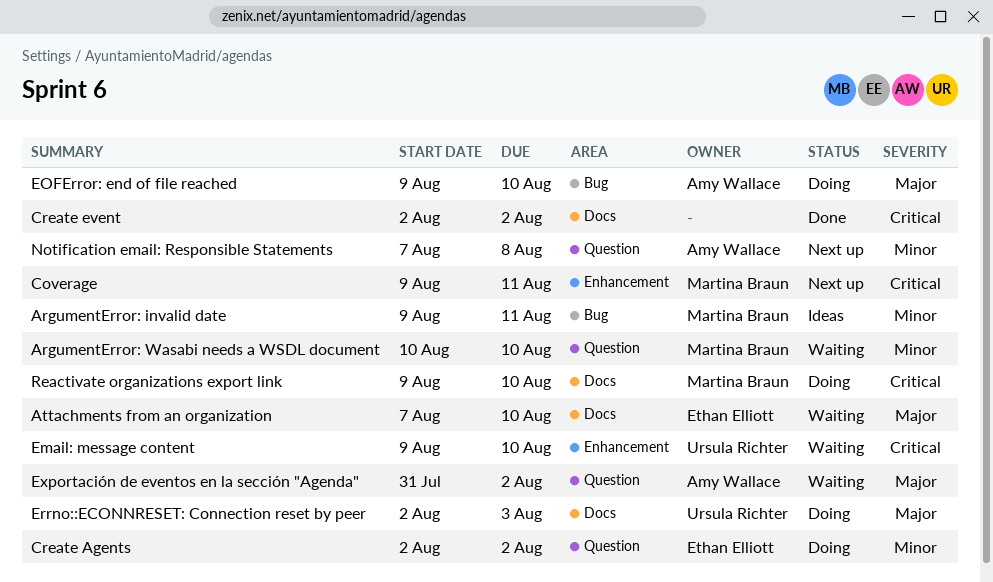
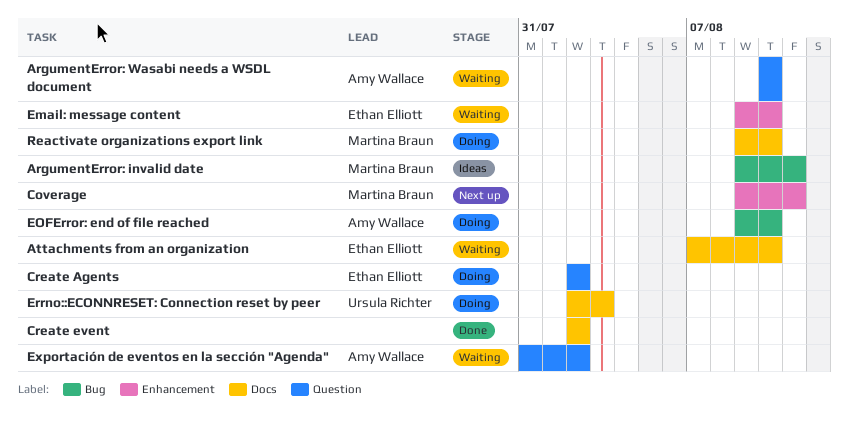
ArgumentError: Wasabi needs a WSDL document, owner: Martina Braun -> Amy Wallace
Email: message content, owner: Ursula Richter -> Ethan Elliott
Notification email: Responsible Statements: present -> none

